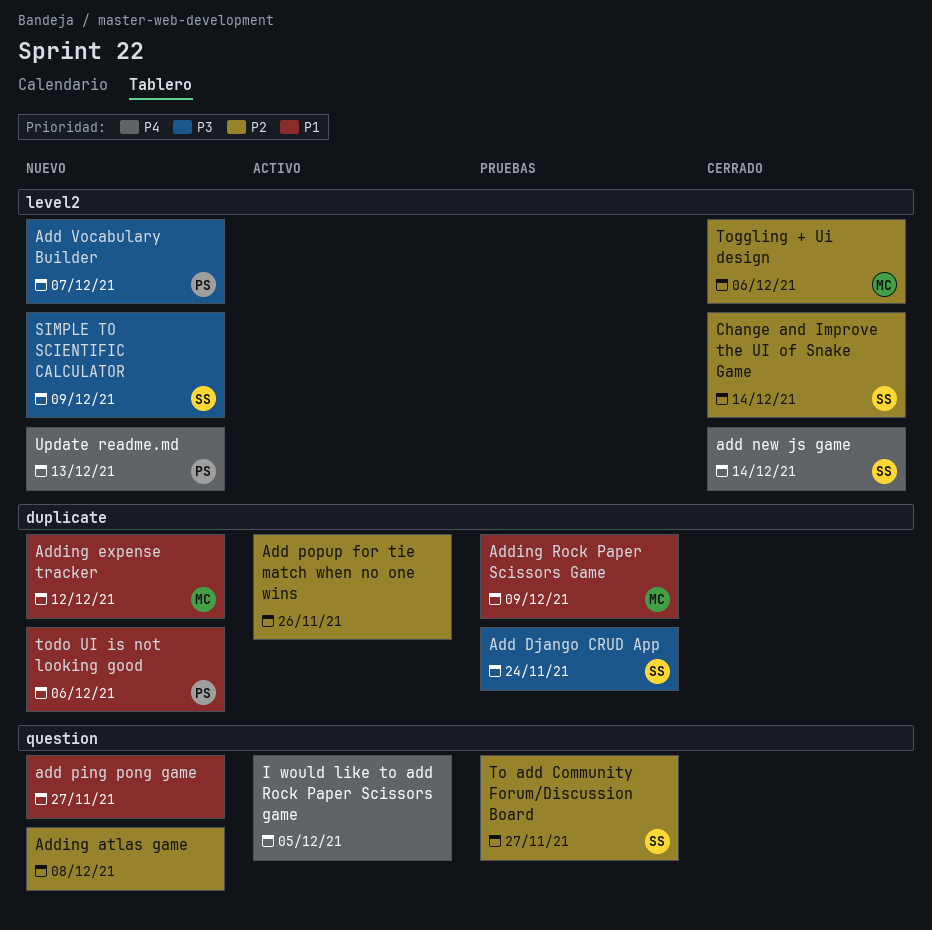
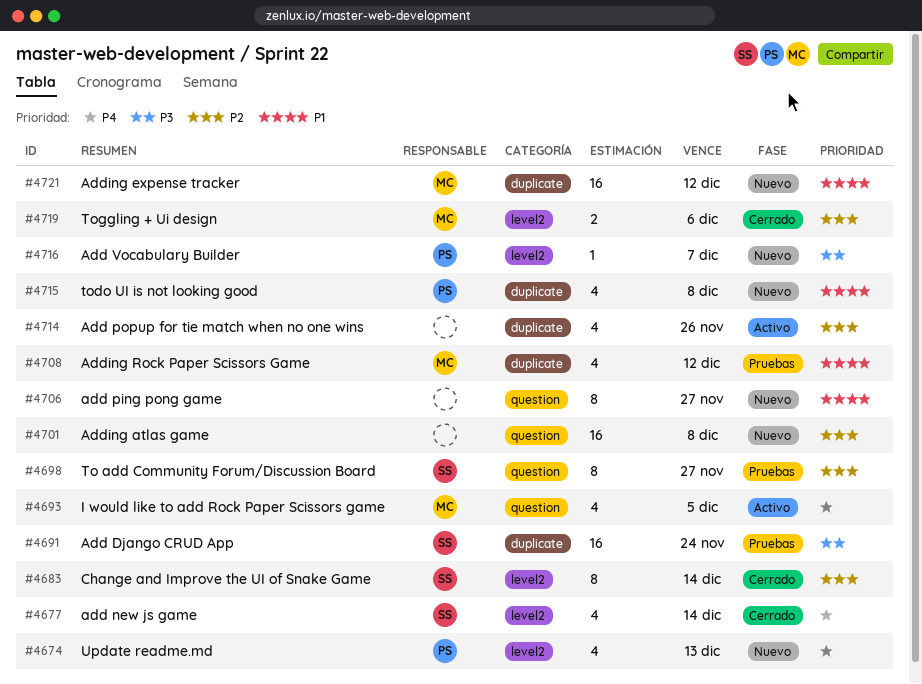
Adding Rock Paper Scissors Game, due: Dec 9 -> Dec 12
I would like to add Rock Paper Scissors game, owner: none -> MC
SIMPLE TO SCIENTIFIC CALCULATOR: present -> none
todo UI is not looking good, due: Dec 6 -> Dec 8

